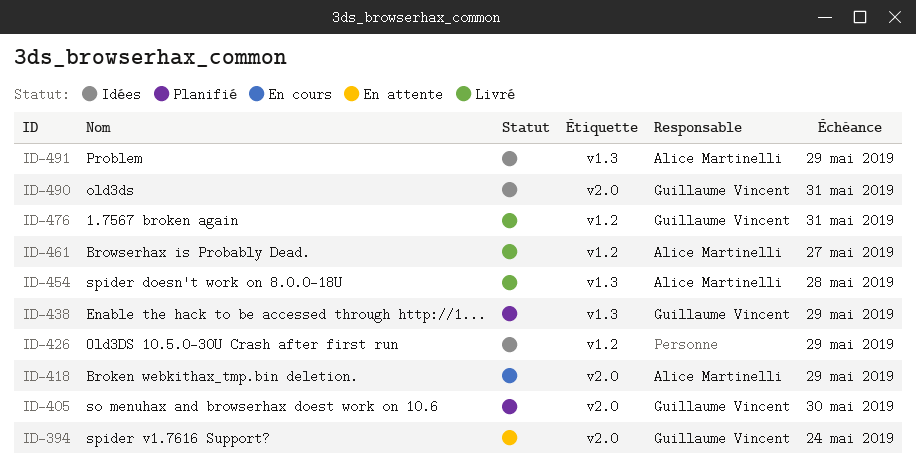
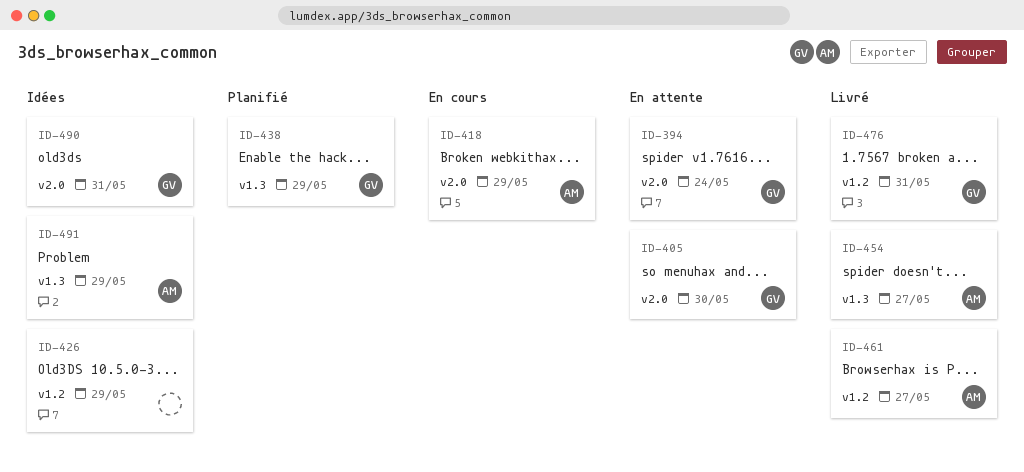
ID-405, status: Planifié -> En attente
ID-454, due: May 28 -> May 27

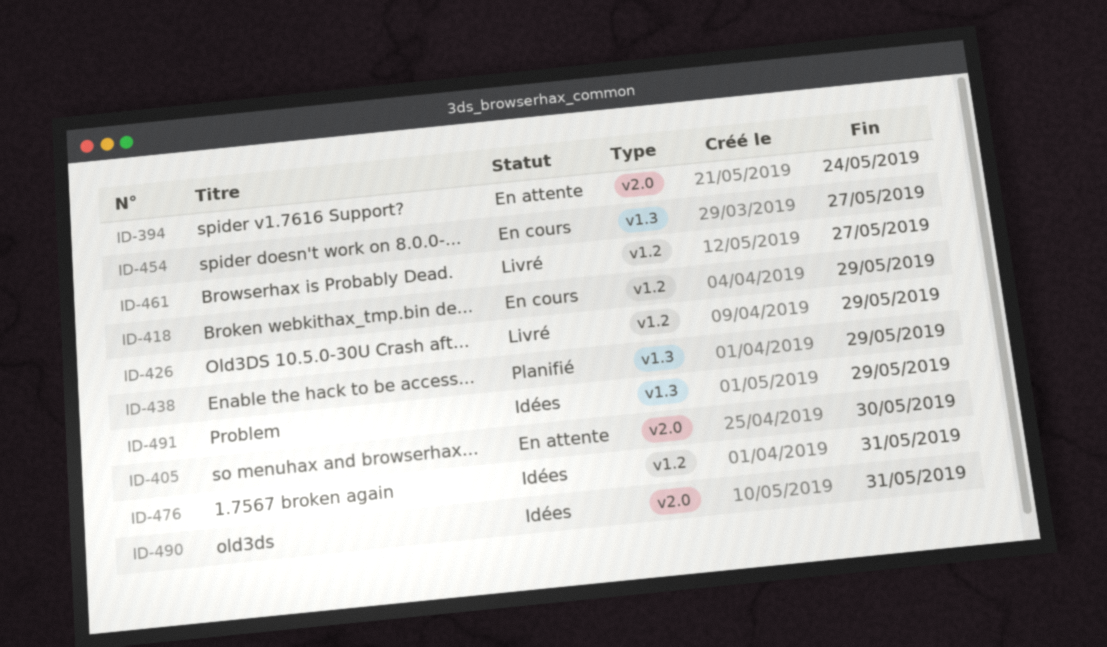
ID-418, label: v2.0 -> v1.2
ID-426, status: Idées -> Livré
ID-454, status: Livré -> En cours
ID-476, status: Livré -> Idées

